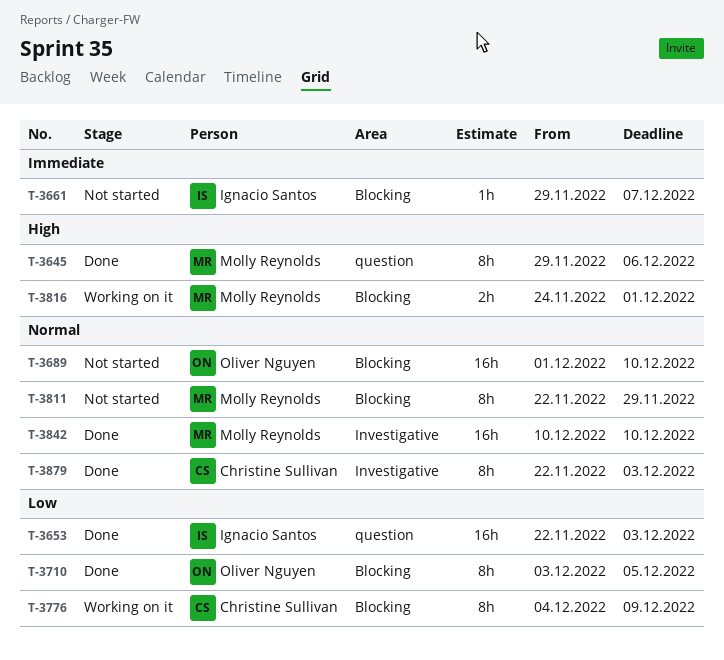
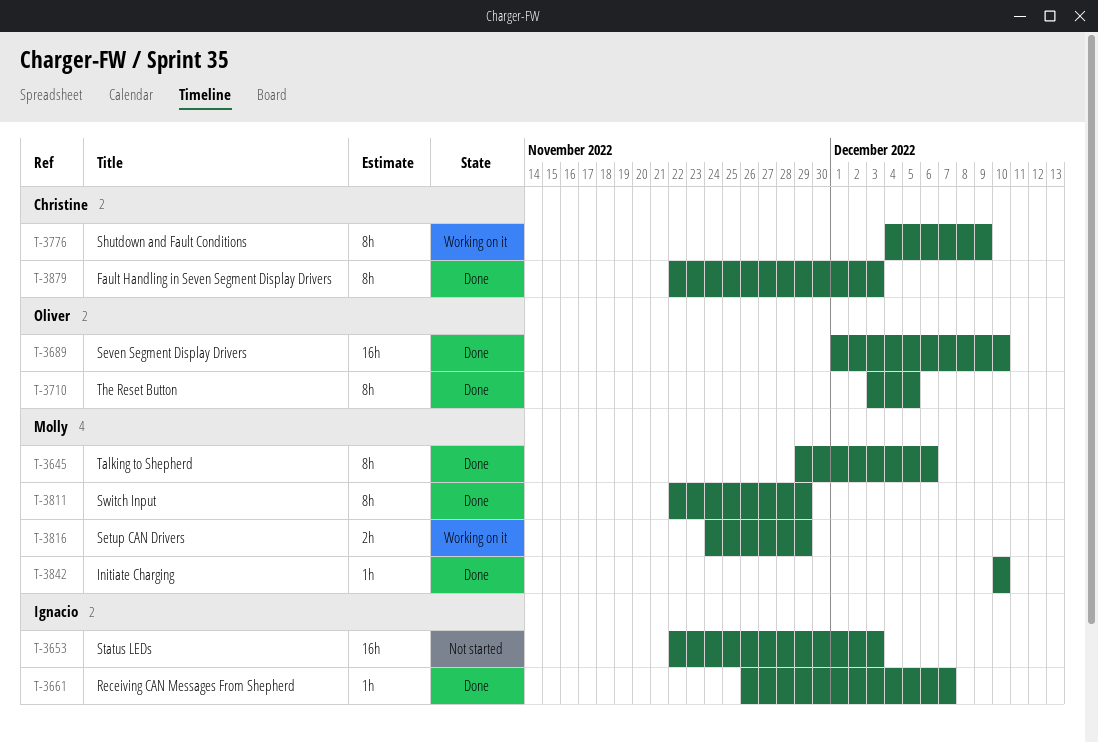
T-3653, status: Done -> Not started
T-3661, status: Not started -> Done
T-3661, start: Nov 29 -> Nov 26
T-3689, status: Not started -> Done
T-3811, status: Not started -> Done
T-3816, due: Dec 1 -> Nov 29
T-3842, estimate: 16h -> 1h

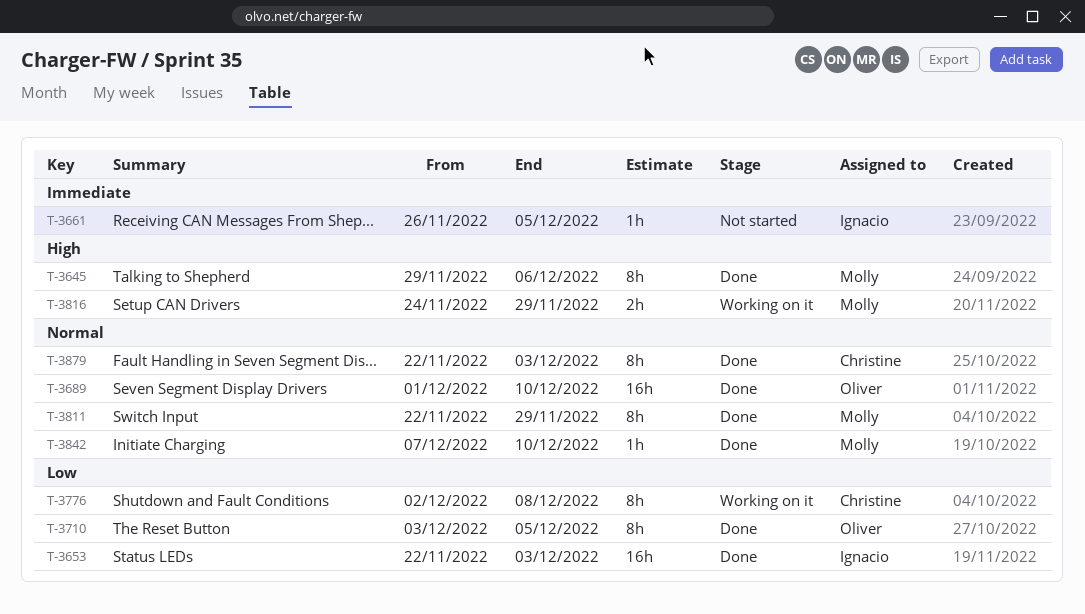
T-3653, status: Not started -> Done
T-3661, status: Done -> Not started
T-3661, due: Dec 7 -> Dec 5
T-3776, start: Dec 4 -> Dec 2
T-3776, due: Dec 9 -> Dec 8
T-3842, start: Dec 10 -> Dec 7

